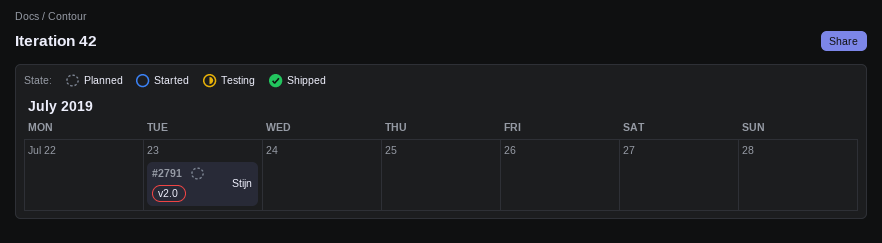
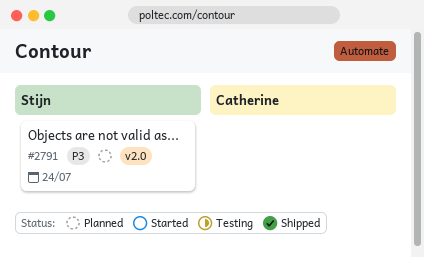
#2791, due: Jul 23 -> Jul 24

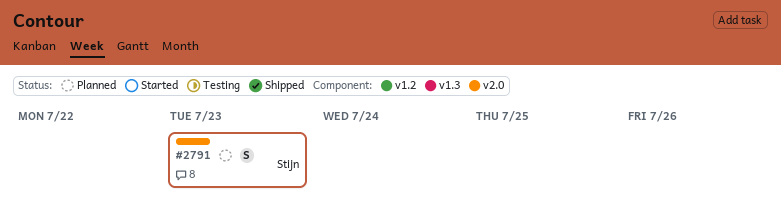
#2791, due: Jul 24 -> Jul 23

